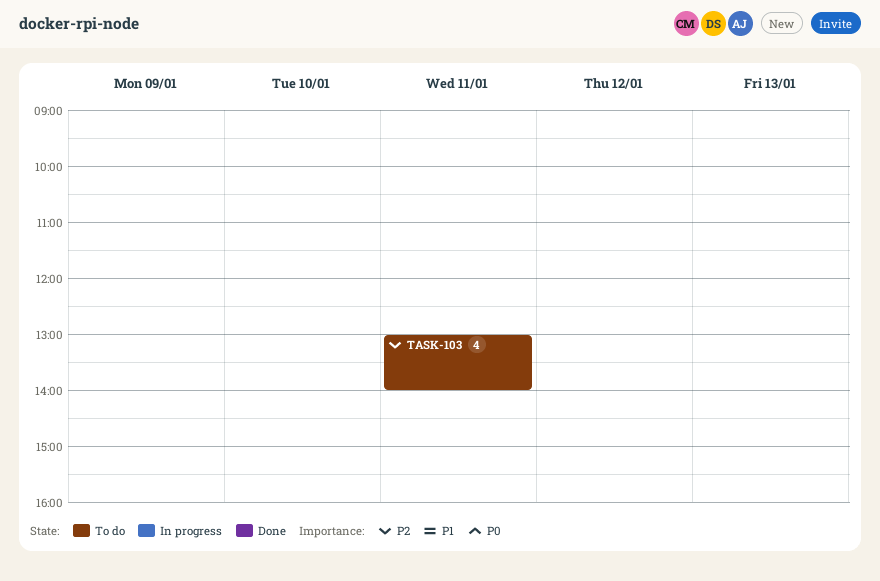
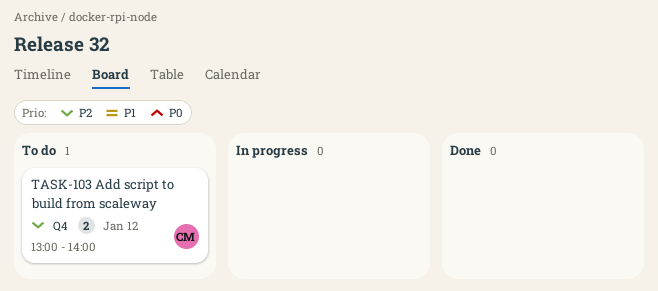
TASK-103, estimate: 4 -> 2
TASK-103, day: Jan 11 -> Jan 12

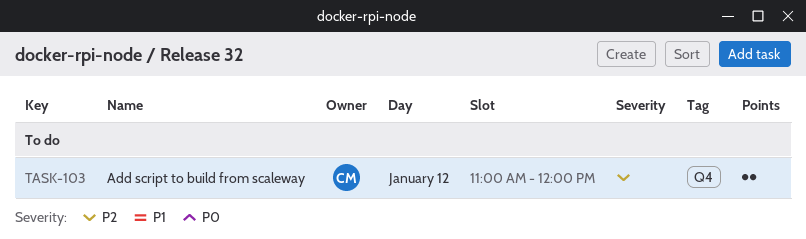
TASK-103, begins: 13:00 -> 11:00
TASK-103, ends: 14:00 -> 12:00

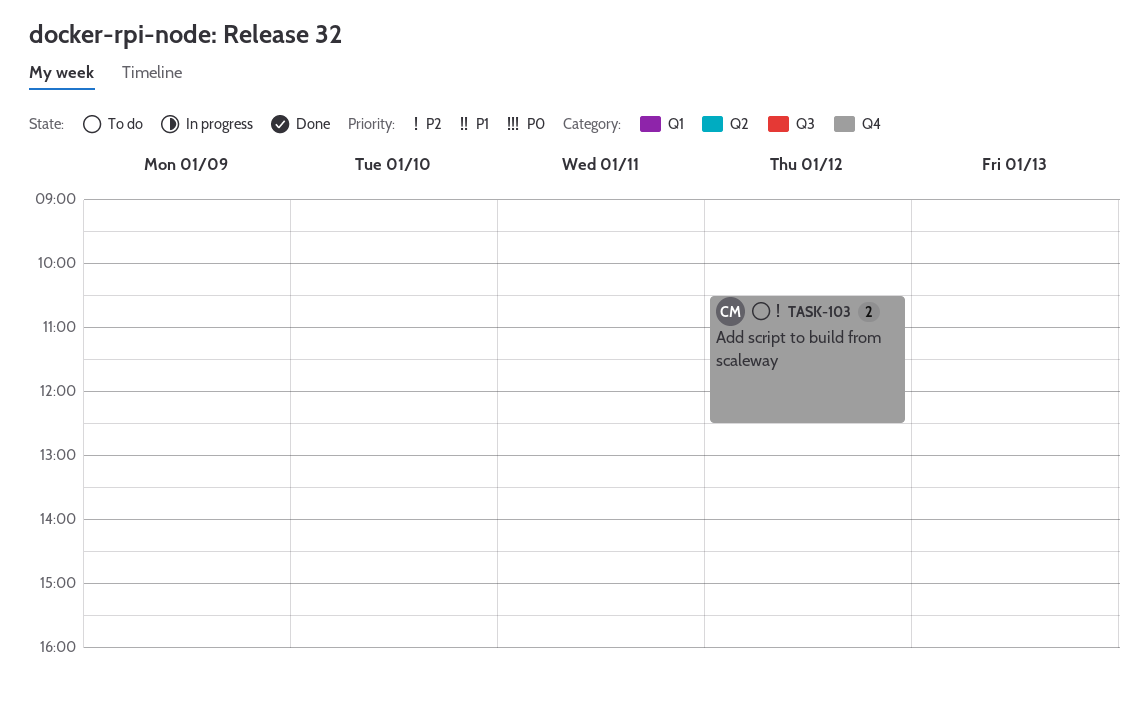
TASK-103, begins: 11:00 -> 10:30
TASK-103, ends: 12:00 -> 12:30

